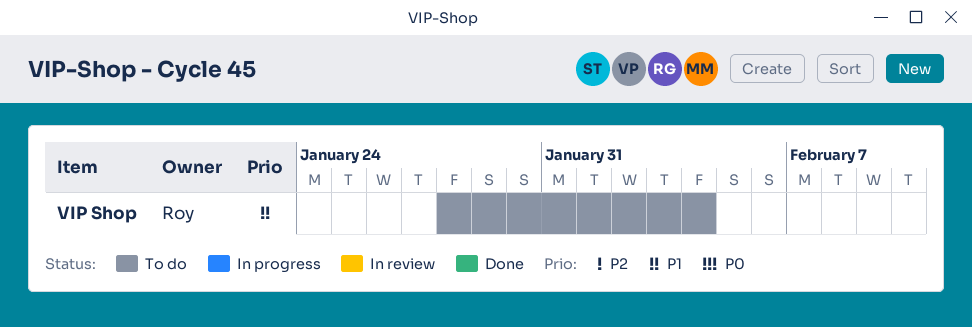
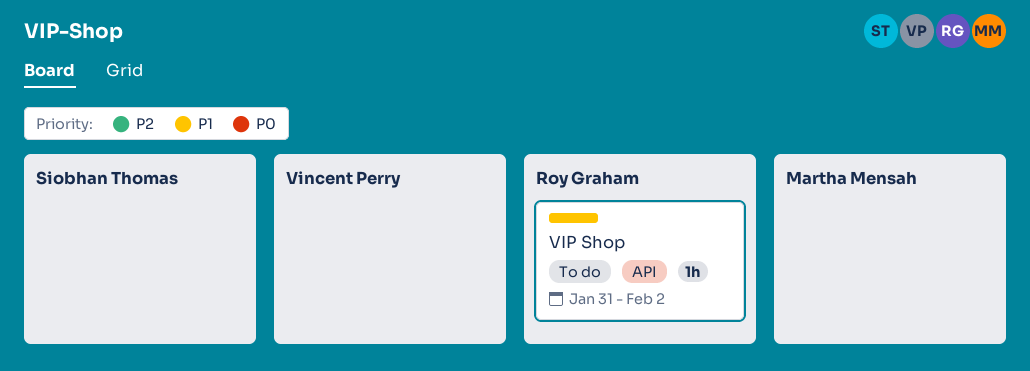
VIP Shop, start: Jan 28 -> Jan 31
VIP Shop, due: Feb 4 -> Feb 2

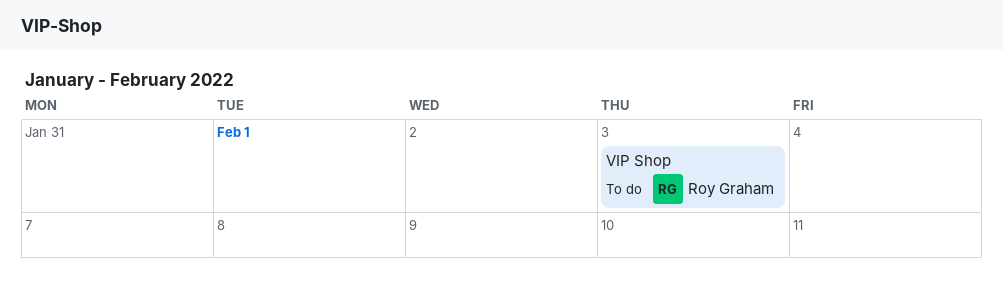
VIP Shop, due: Feb 2 -> Feb 3

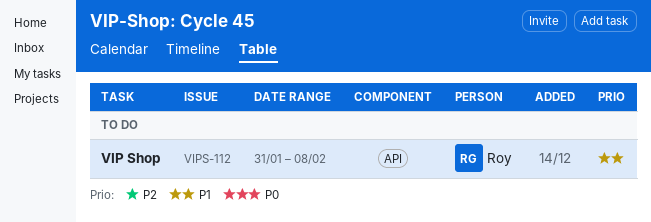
VIP Shop, due: Feb 3 -> Feb 8

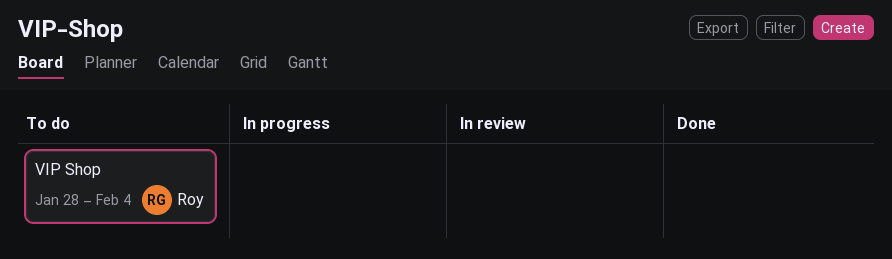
VIP Shop, start: Jan 31 -> Jan 28
VIP Shop, due: Feb 8 -> Feb 4

